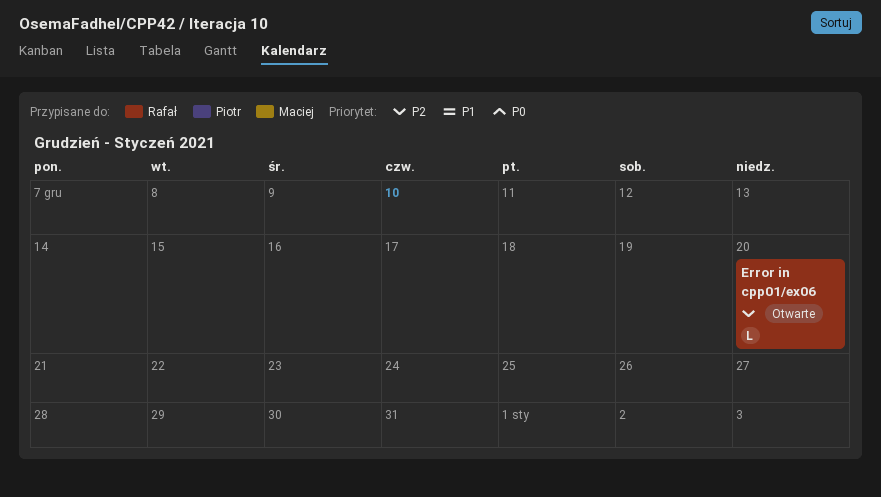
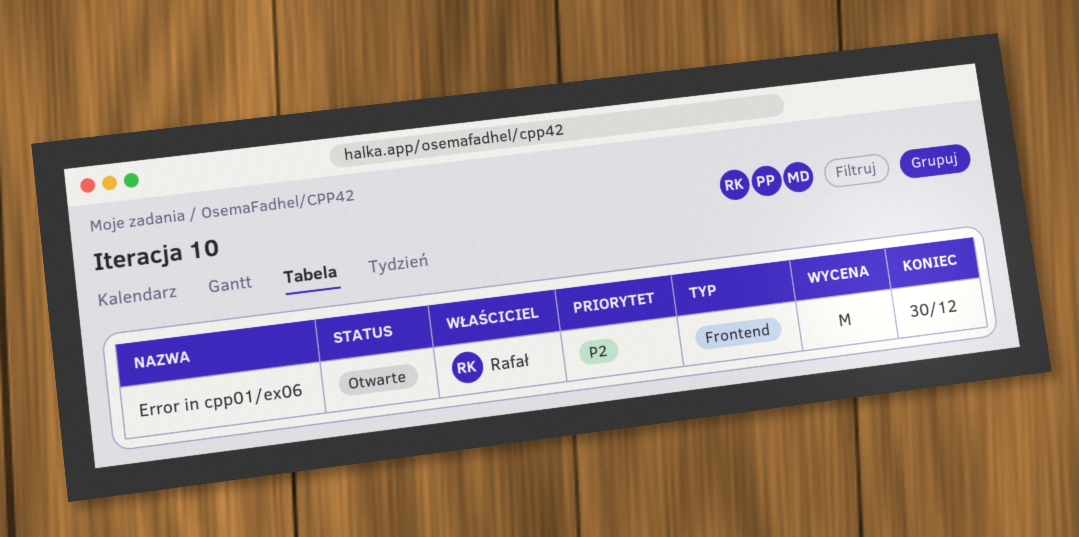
Error in cpp01/ex06, estimate: L -> M
Error in cpp01/ex06, due: Dec 20 -> Dec 30

